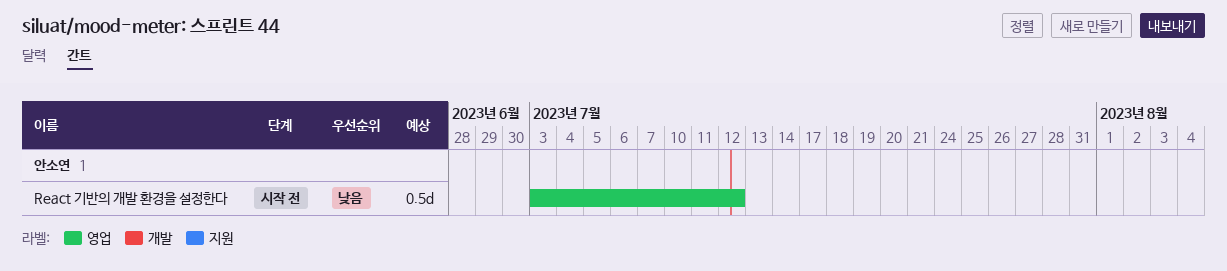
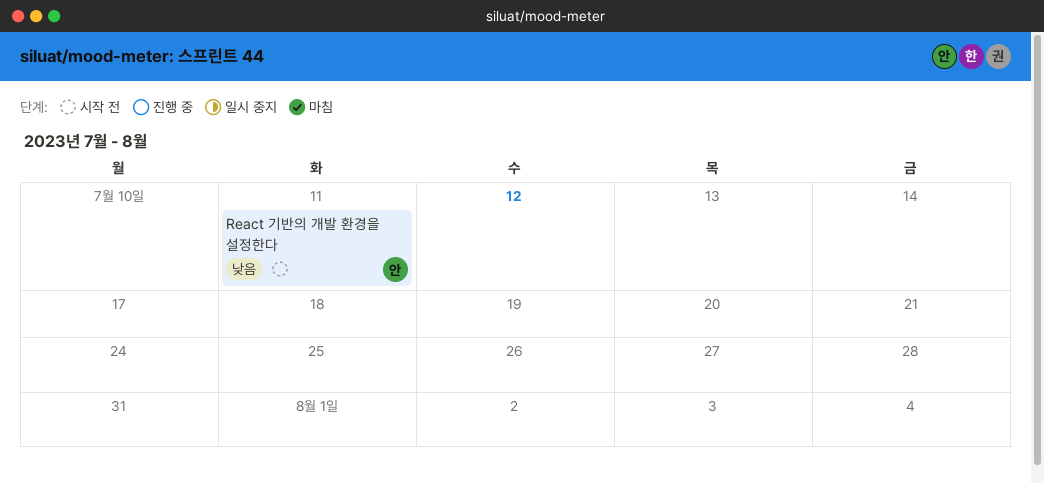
React 기반의 개발 환경을 설정한다, due: Jul 12 -> Jul 11

